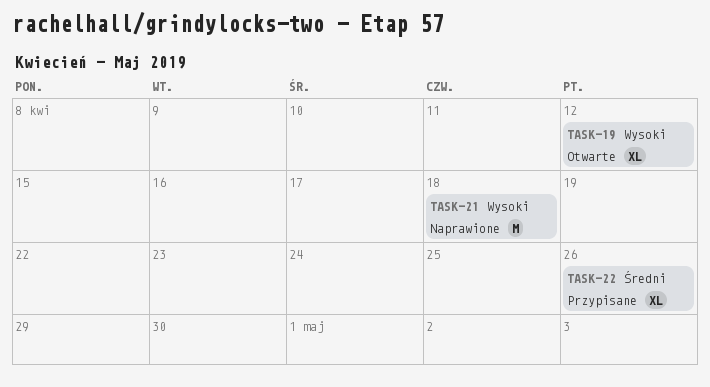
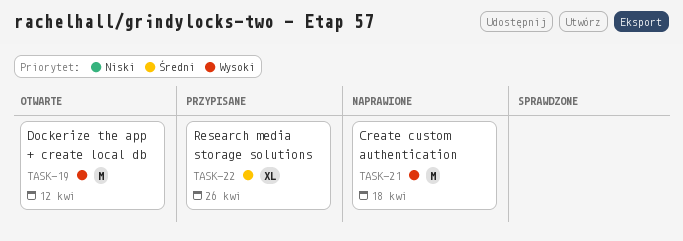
TASK-19, estimate: XL -> M

